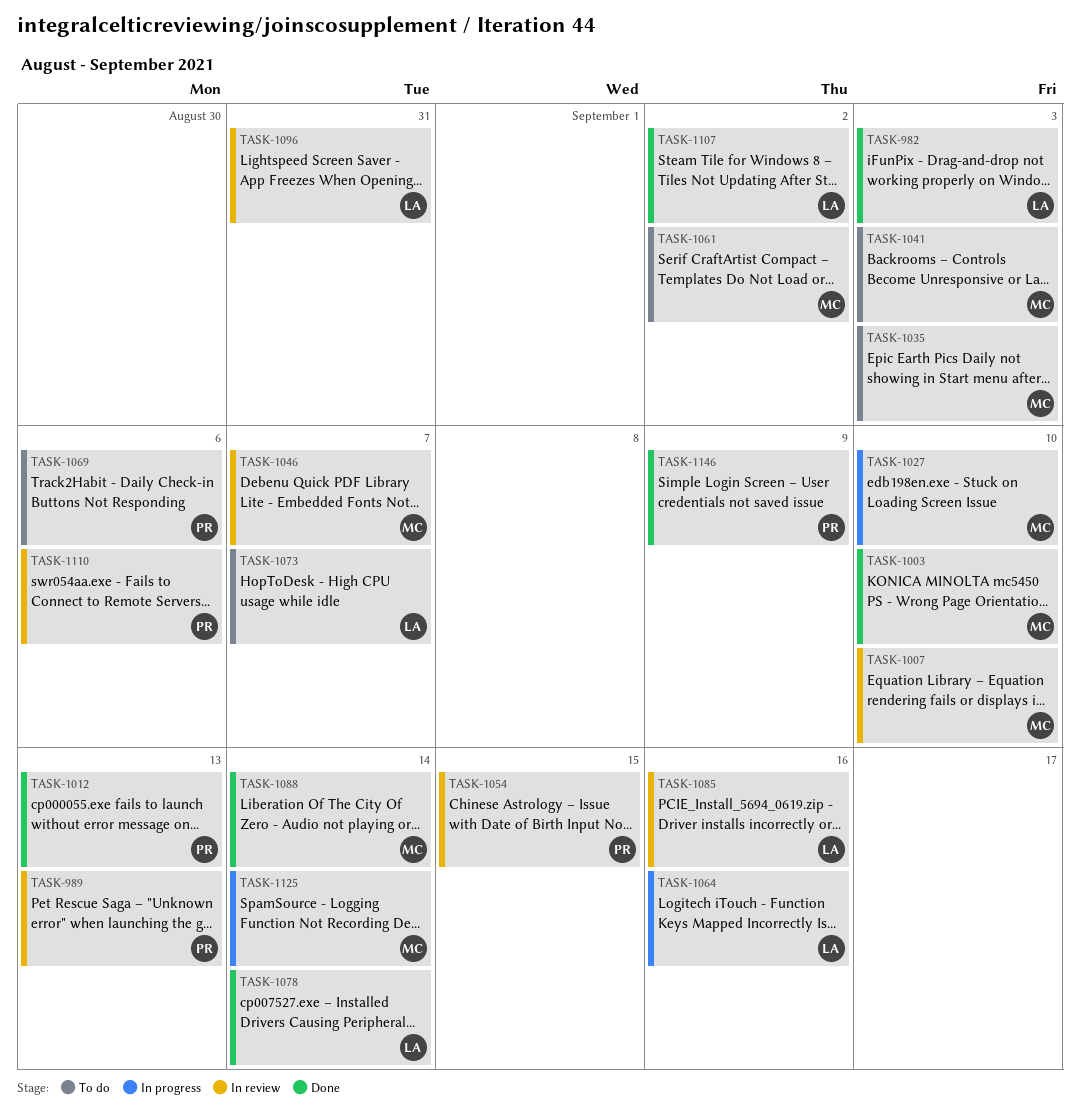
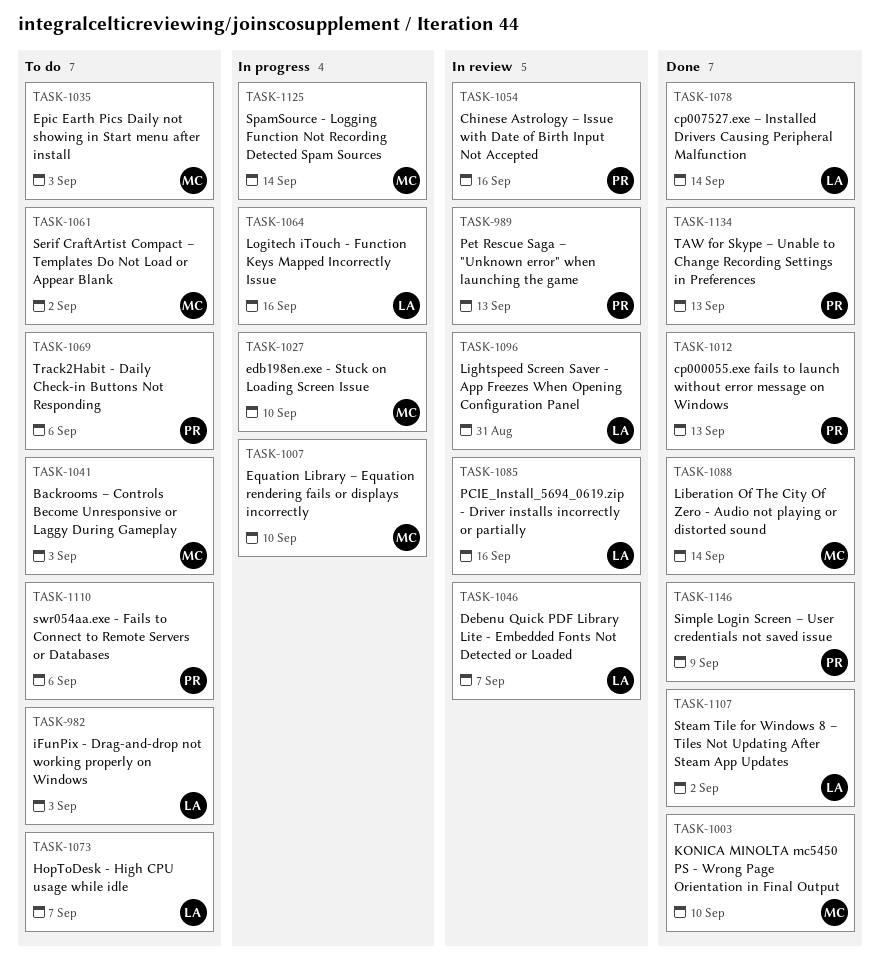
TASK-982, status: Done -> To do
TASK-1007, status: In review -> In progress
TASK-1046, owner: MC -> LA
TASK-1054, due: Sep 15 -> Sep 16
TASK-1110, status: In review -> To do
TASK-1134: none -> present

